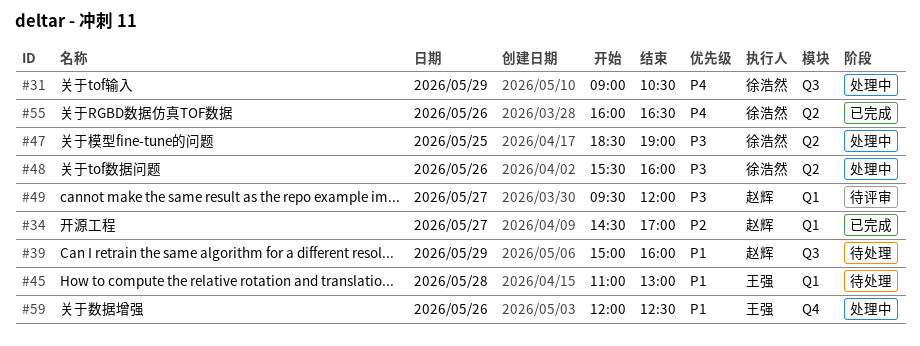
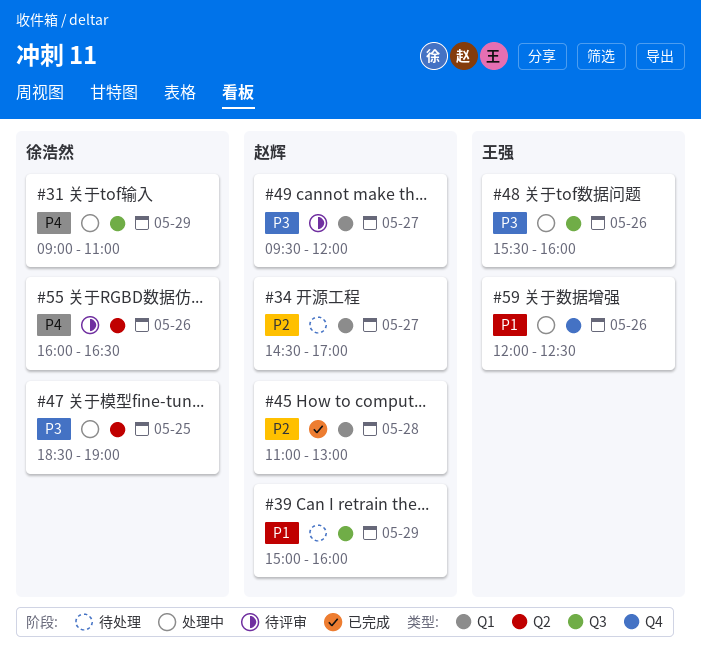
#31, ends: 10:30 -> 11:00
#34, status: 已完成 -> 待处理
#45, status: 待处理 -> 已完成
#45, owner: 王强 -> 赵辉
#45, priority: P1 -> P2
#48, owner: 徐浩然 -> 王强
#48, label: Q2 -> Q3
#55, status: 已完成 -> 待评审

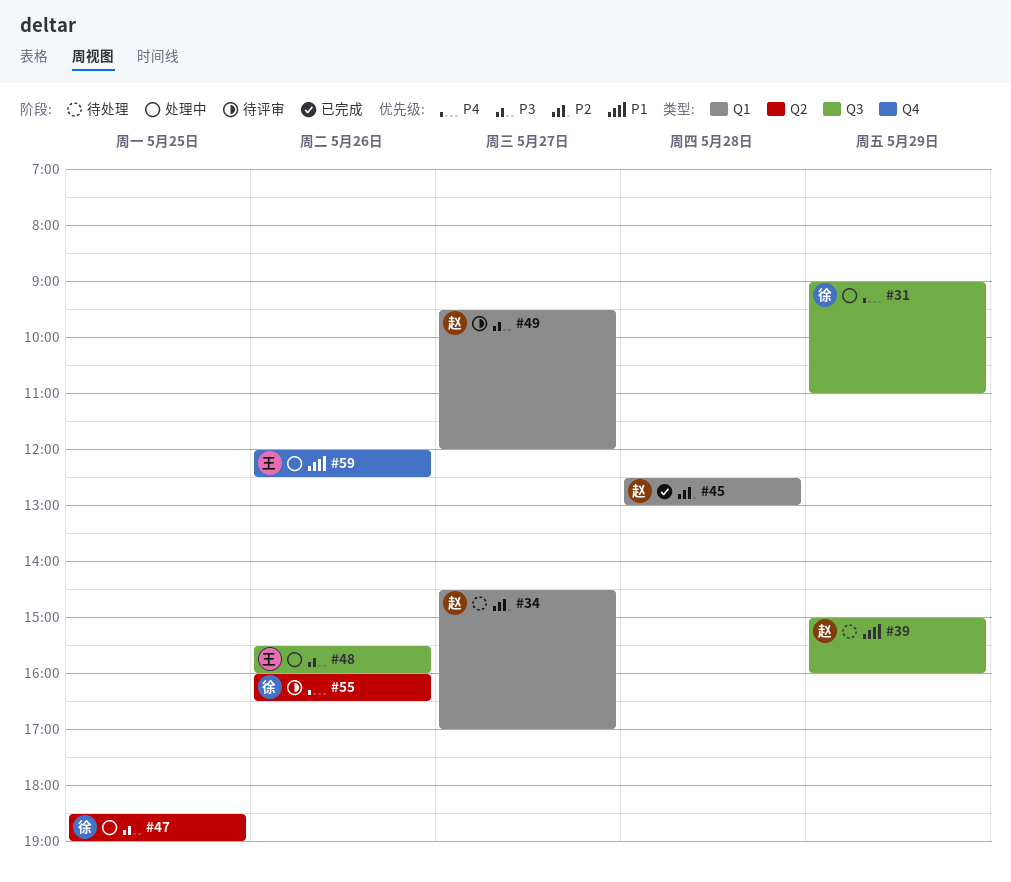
#45, begins: 11:00 -> 12:30

